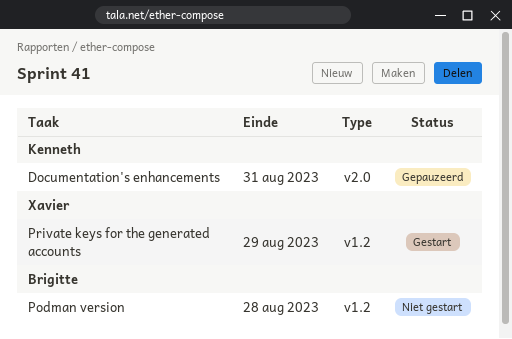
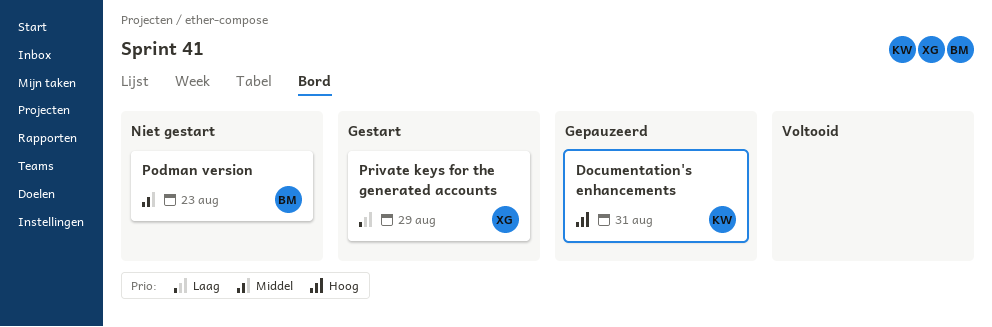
Podman version, due: Aug 28 -> Aug 23

